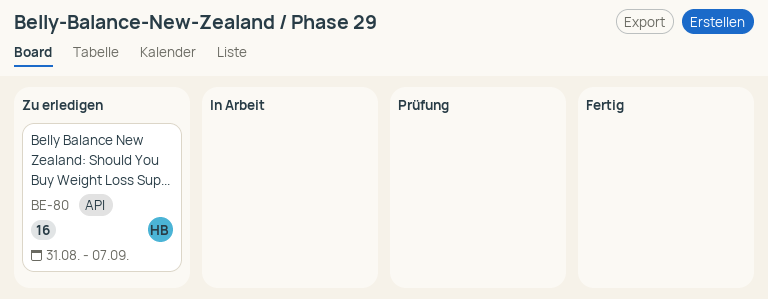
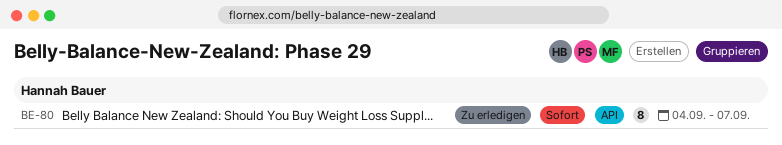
BE-80, estimate: 16 -> 8
BE-80, start: Aug 31 -> Sep 4

